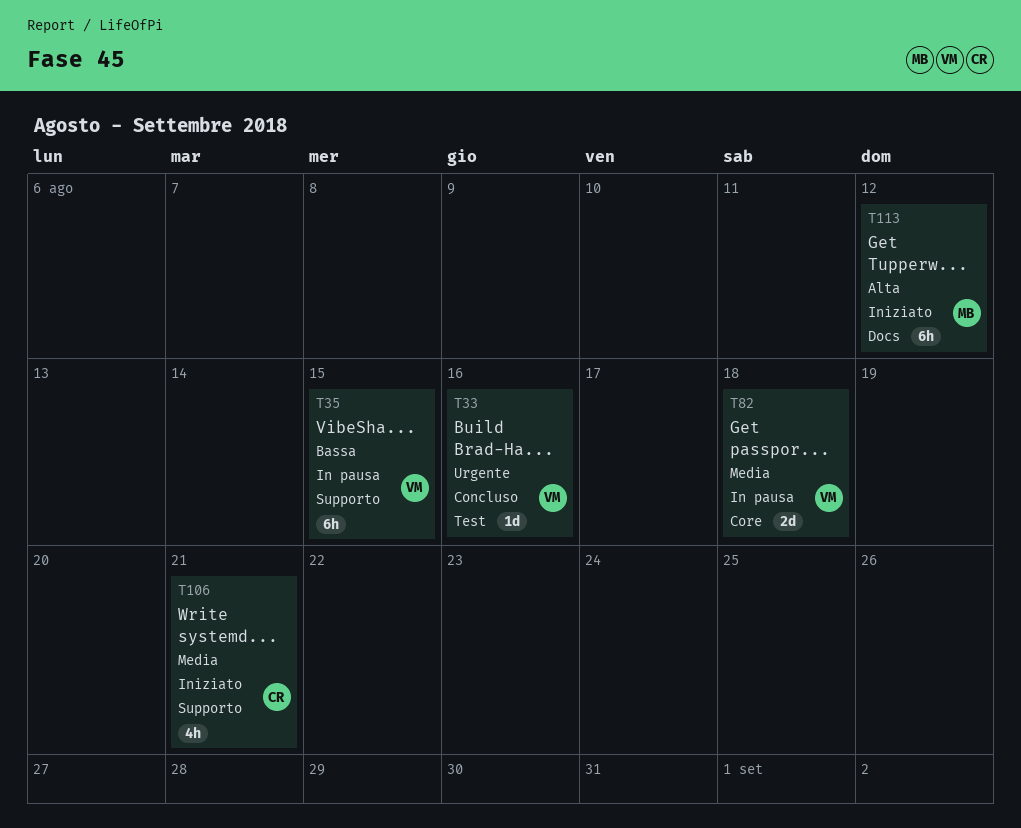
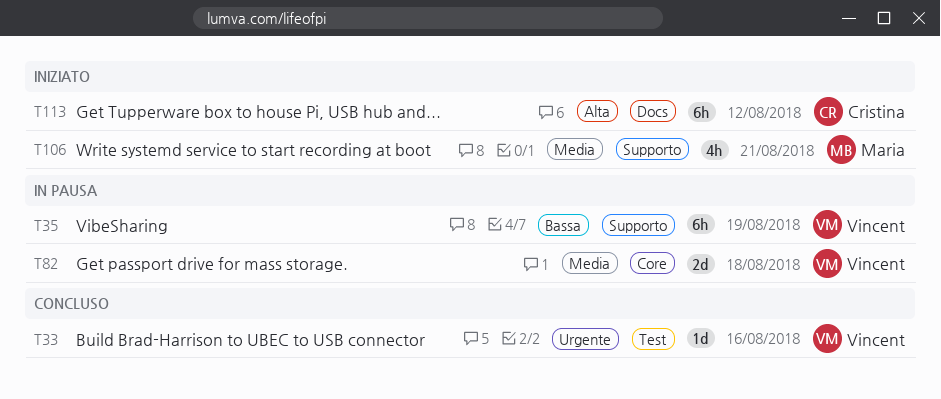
T35, due: Aug 15 -> Aug 19
T106, owner: Cristina -> Maria
T113, owner: Maria -> Cristina

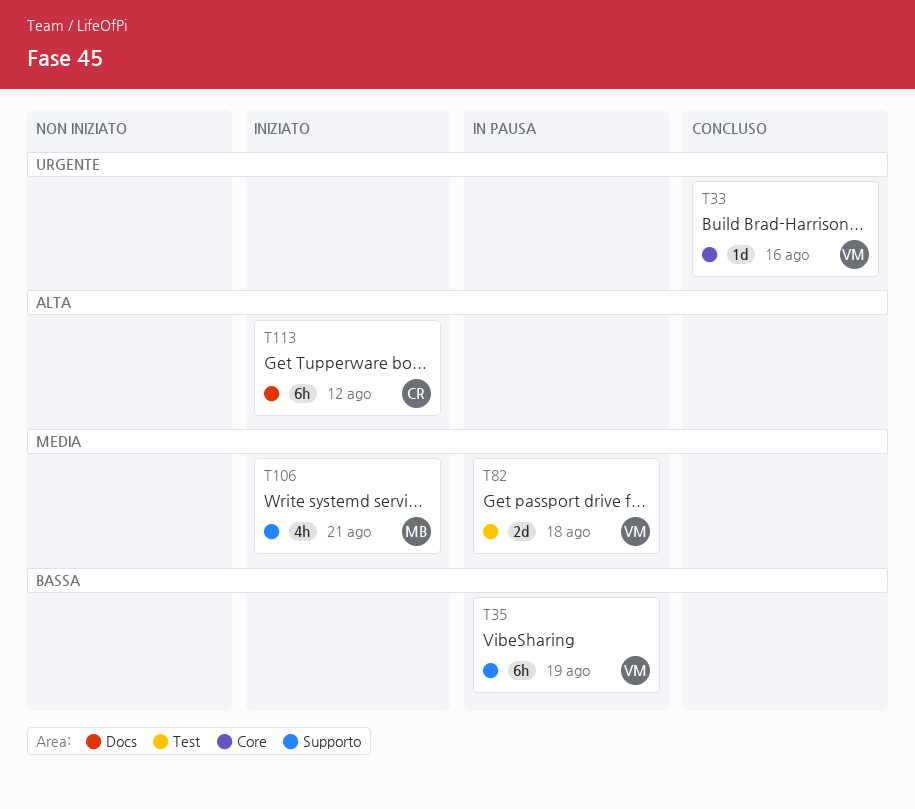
T33, label: Test -> Core
T82, label: Core -> Test

